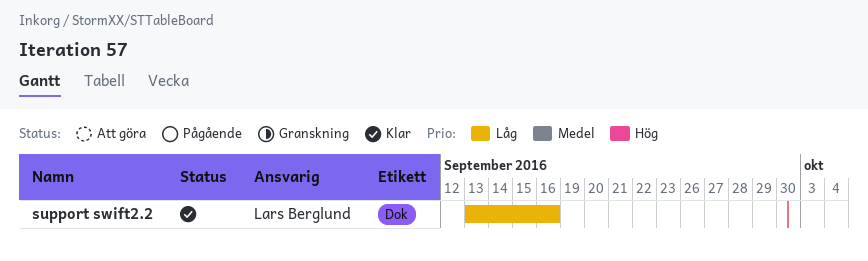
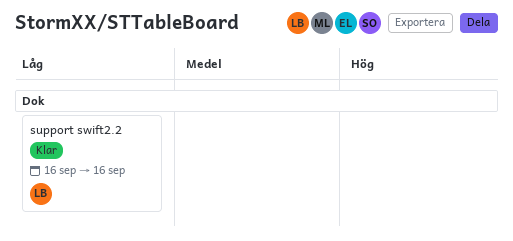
support swift2.2, start: Sep 13 -> Sep 16

